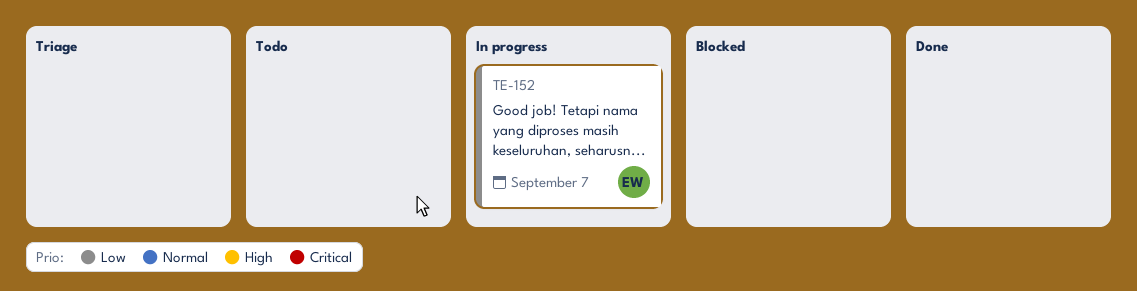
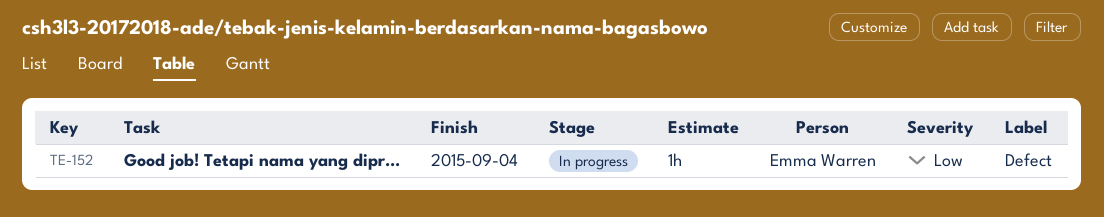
TE-152, due: Sep 7 -> Sep 4

